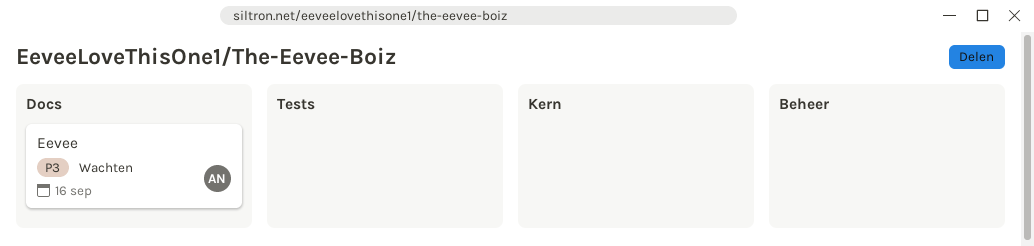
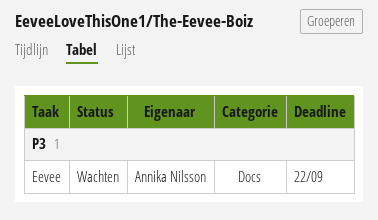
Eevee, due: Sep 16 -> Sep 22

